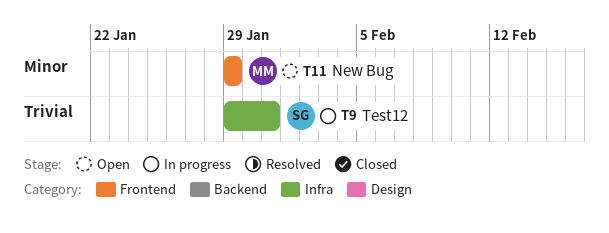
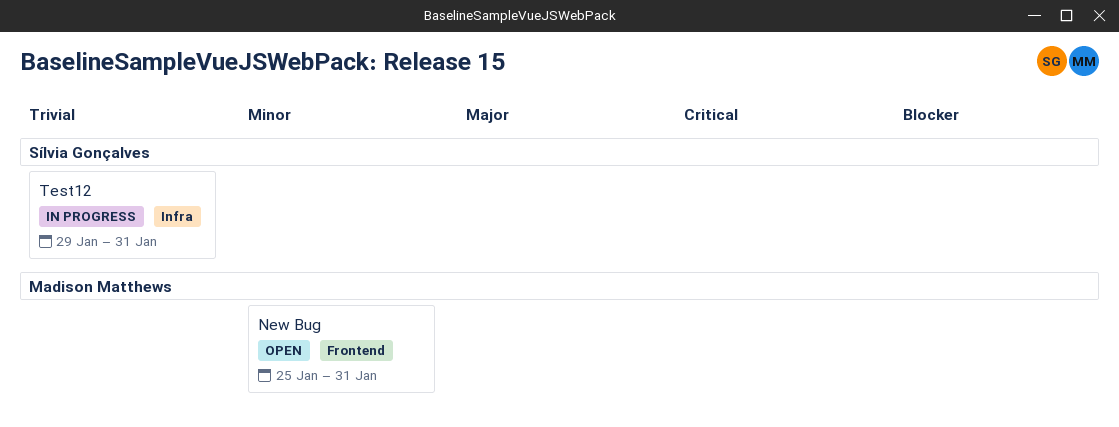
New Bug, start: Jan 29 -> Jan 25
New Bug, due: Jan 29 -> Jan 31

